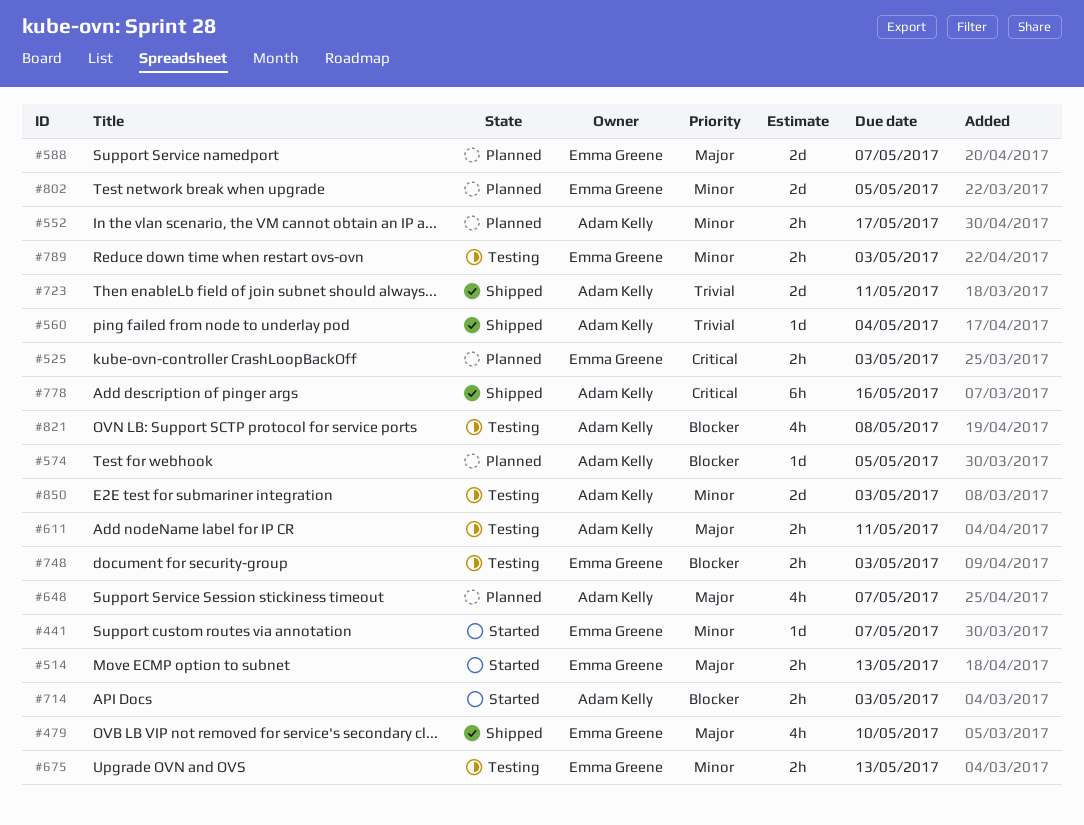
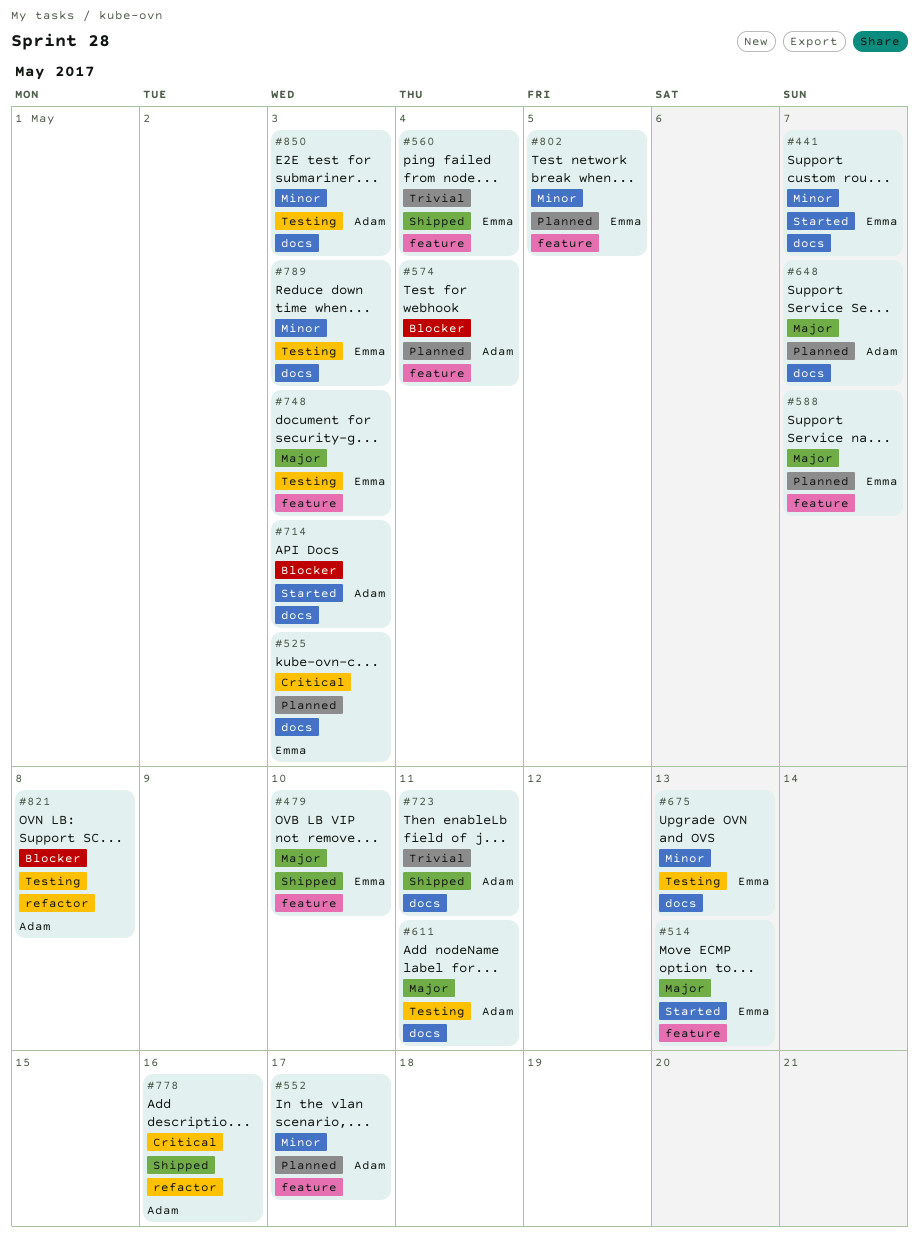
#560, owner: Adam Kelly -> Emma Greene
#574, due: May 5 -> May 4
#748, priority: Blocker -> Major

